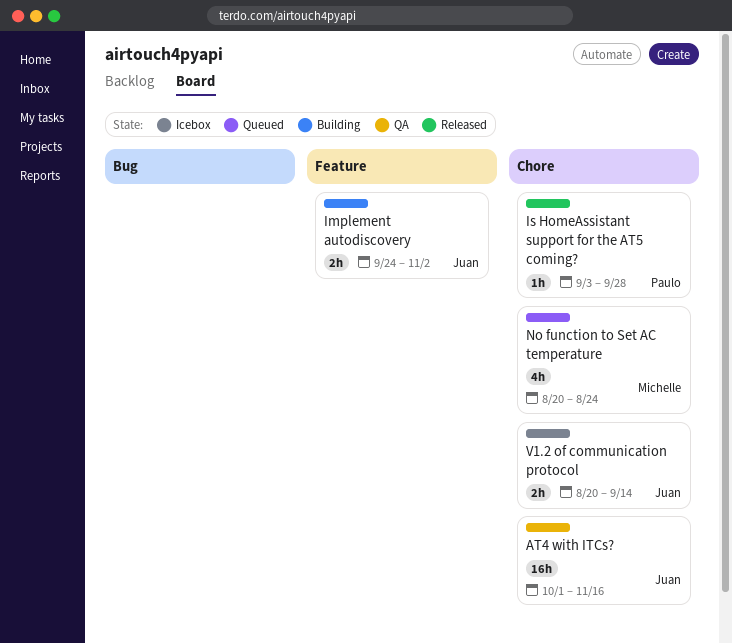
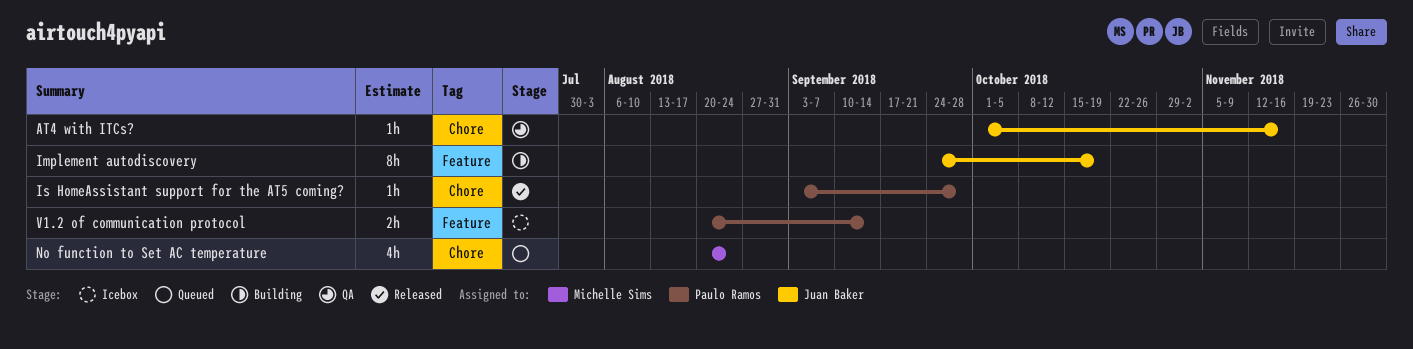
AT4 with ITCs?, estimate: 16h -> 1h
Implement autodiscovery, estimate: 2h -> 8h
Implement autodiscovery, due: Nov 2 -> Oct 19
V1.2 of communication protocol, owner: Juan Baker -> Paulo Ramos
V1.2 of communication protocol, label: Chore -> Feature

